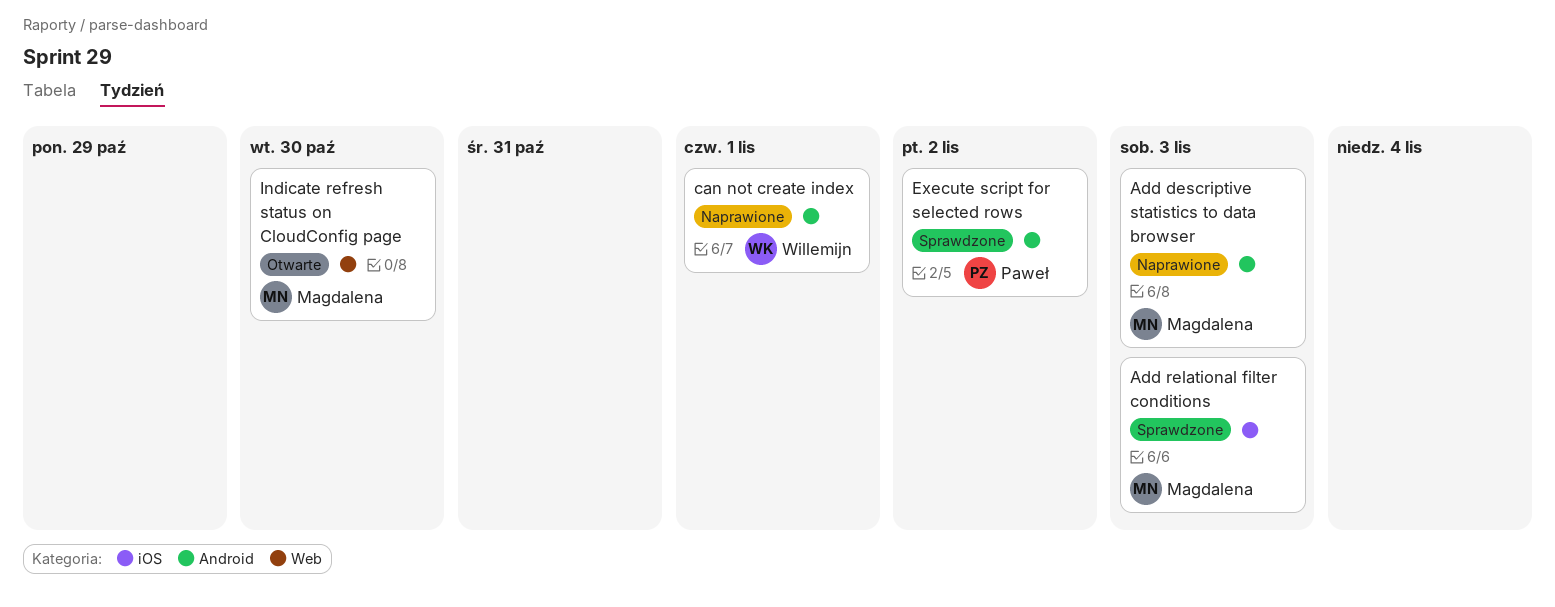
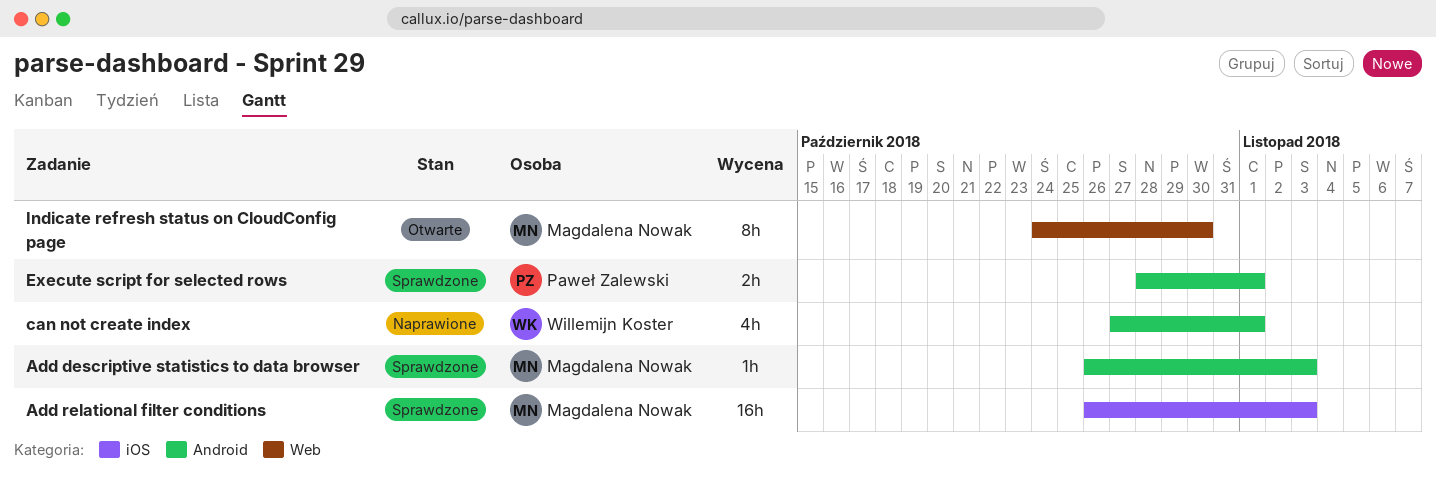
Add descriptive statistics to data browser, status: Naprawione -> Sprawdzone
Execute script for selected rows, due: Nov 2 -> Nov 1

